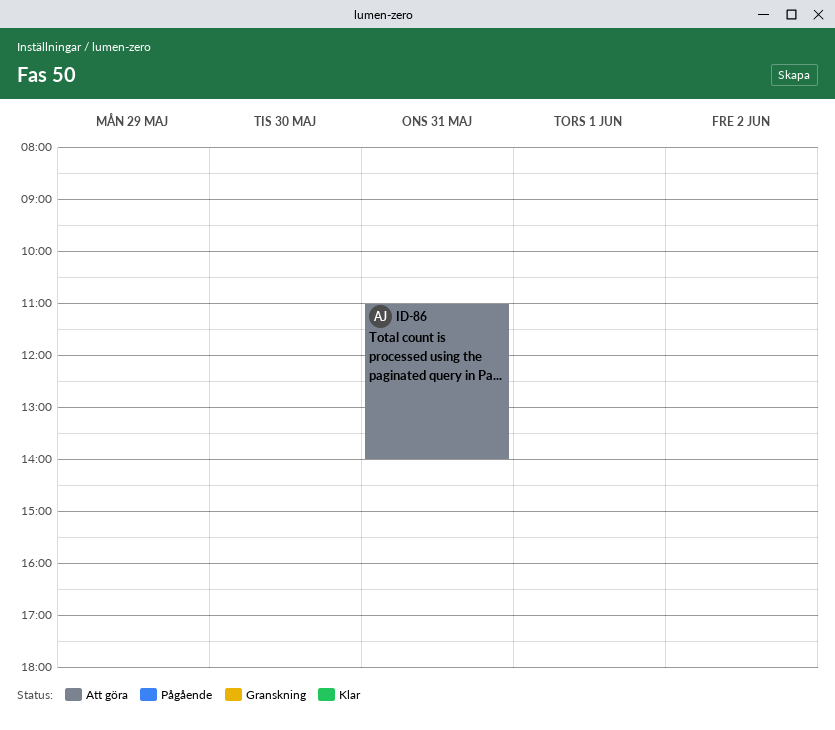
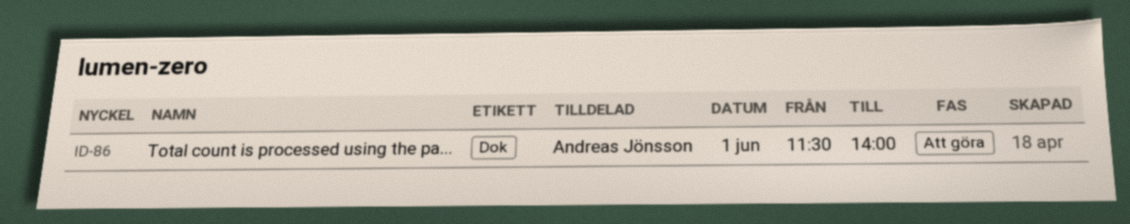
ID-86, day: May 31 -> Jun 1
ID-86, begins: 11:00 -> 11:30

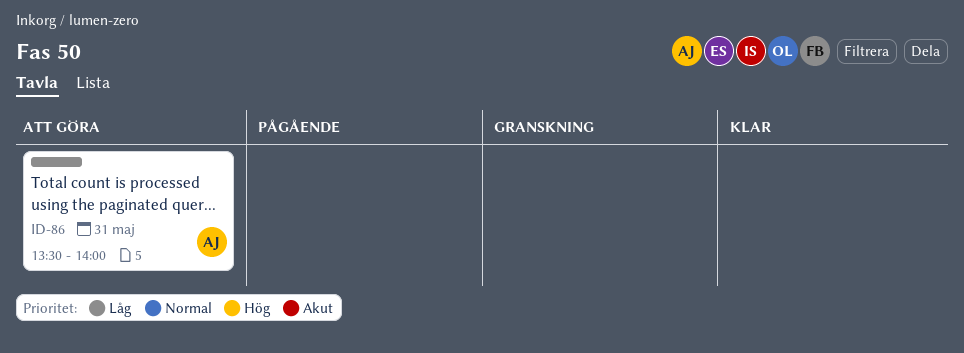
ID-86, day: Jun 1 -> May 31
ID-86, begins: 11:30 -> 13:30

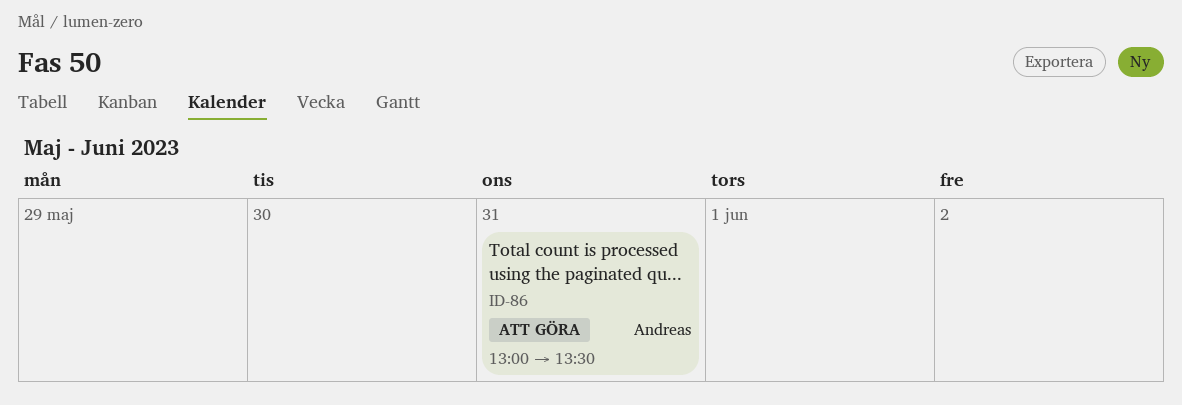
ID-86, begins: 13:30 -> 13:00
ID-86, ends: 14:00 -> 13:30

